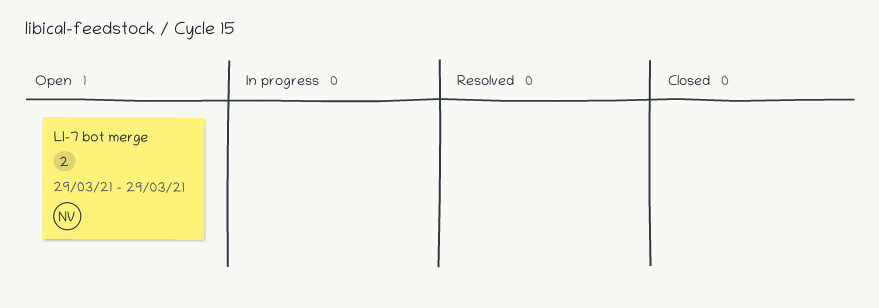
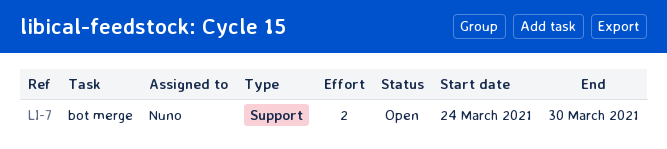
LI-7, start: Mar 29 -> Mar 24
LI-7, due: Mar 29 -> Mar 30

